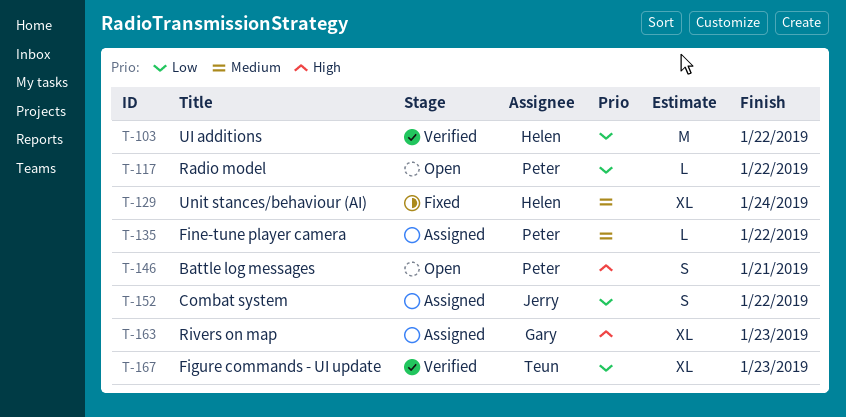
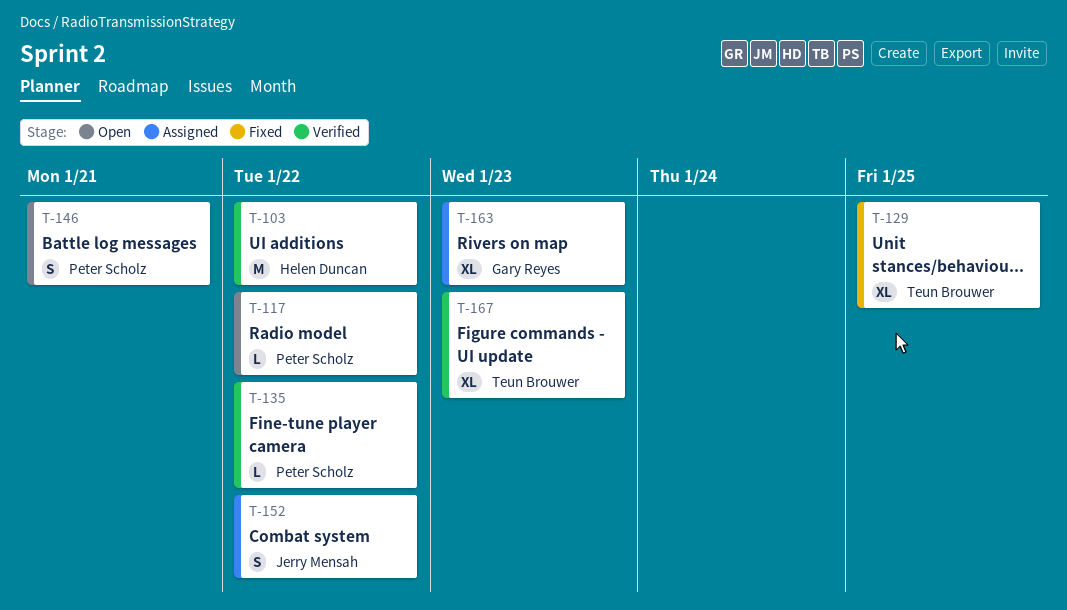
T-129, owner: Helen Duncan -> Teun Brouwer
T-129, due: Jan 24 -> Jan 25
T-135, status: Assigned -> Verified

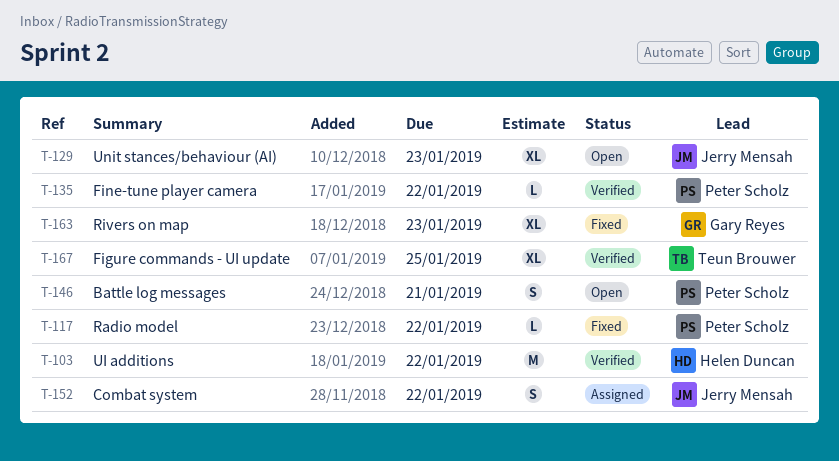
T-117, status: Open -> Fixed
T-129, status: Fixed -> Open
T-129, owner: Teun Brouwer -> Jerry Mensah
T-129, due: Jan 25 -> Jan 23
T-163, status: Assigned -> Fixed
T-167, due: Jan 23 -> Jan 25

